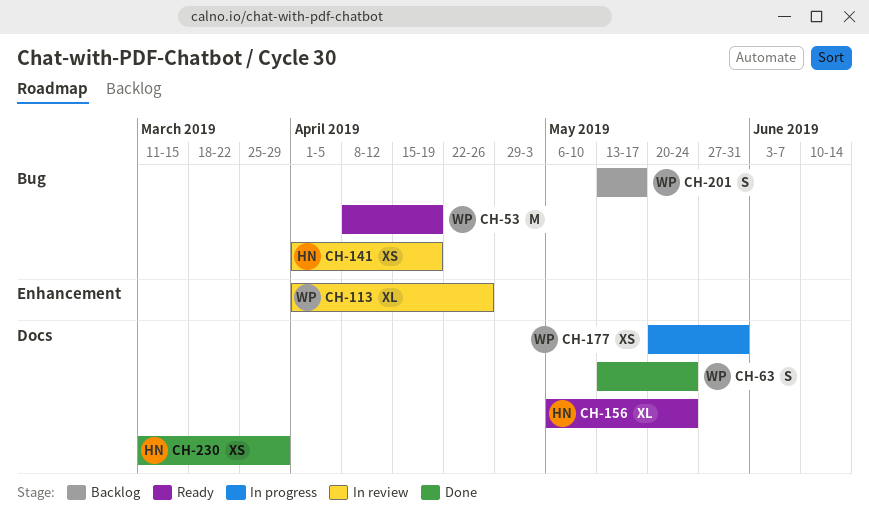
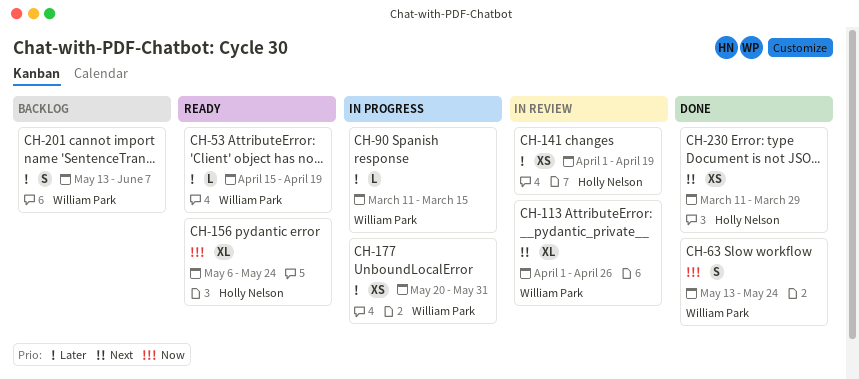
CH-53, estimate: M -> L
CH-53, start: Apr 8 -> Apr 15
CH-90: none -> present
CH-201, due: May 17 -> Jun 7

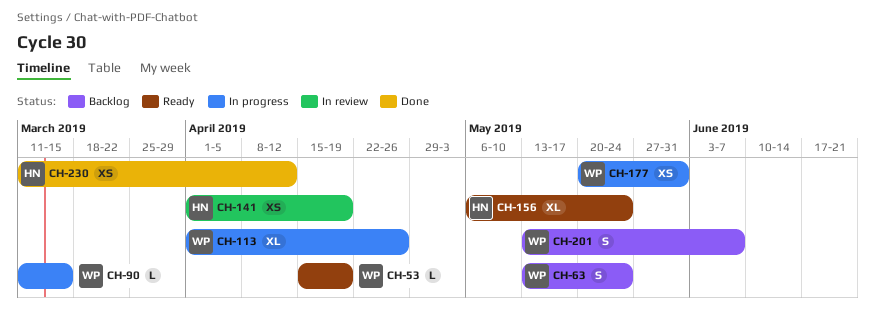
CH-63, status: Done -> Backlog
CH-113, status: In review -> In progress
CH-230, due: Mar 29 -> Apr 12

